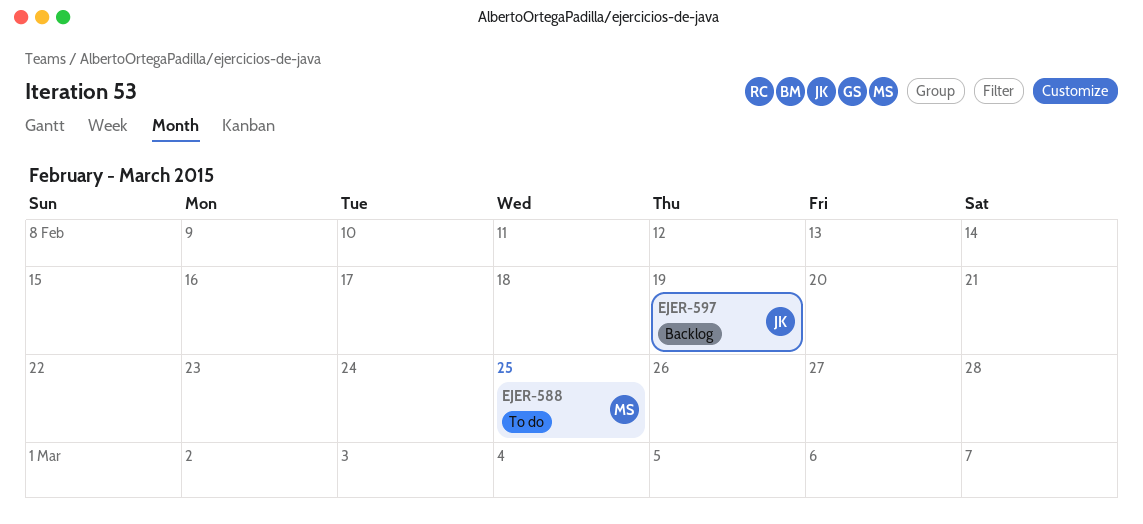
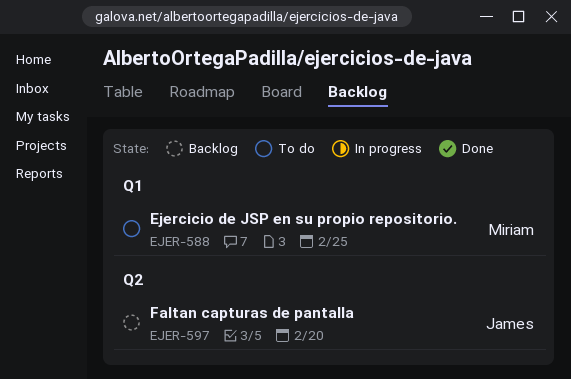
EJER-597, due: Feb 19 -> Feb 20

